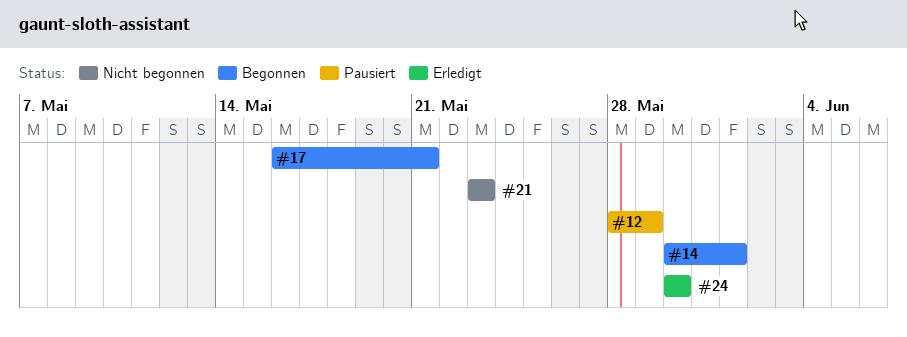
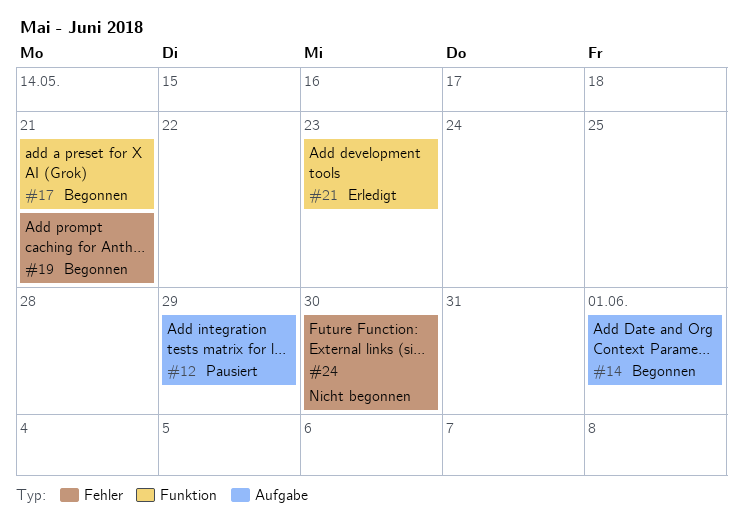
#19: none -> present
#21, status: Nicht begonnen -> Erledigt
#24, status: Erledigt -> Nicht begonnen

